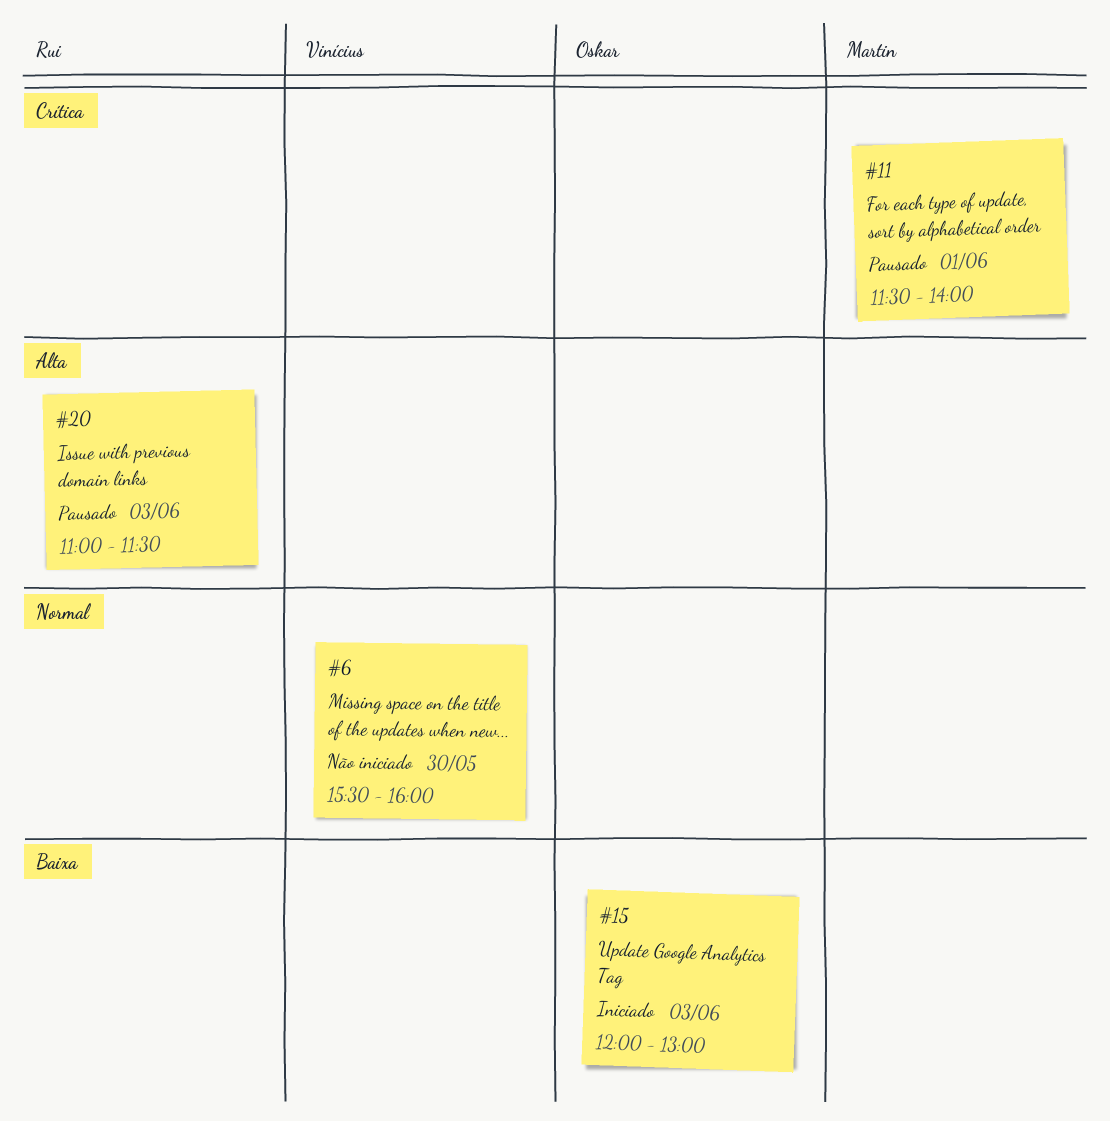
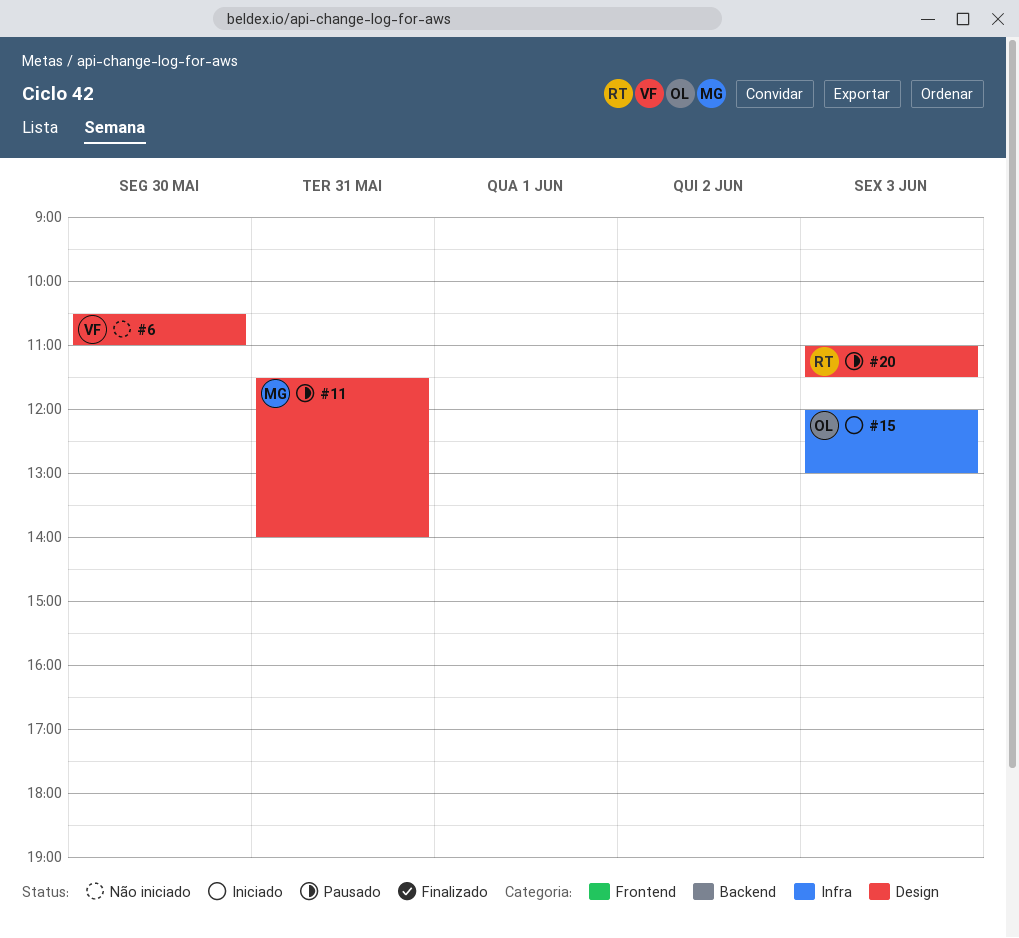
#6, begins: 15:30 -> 10:30
#6, ends: 16:00 -> 11:00
#11, day: Jun 1 -> May 31

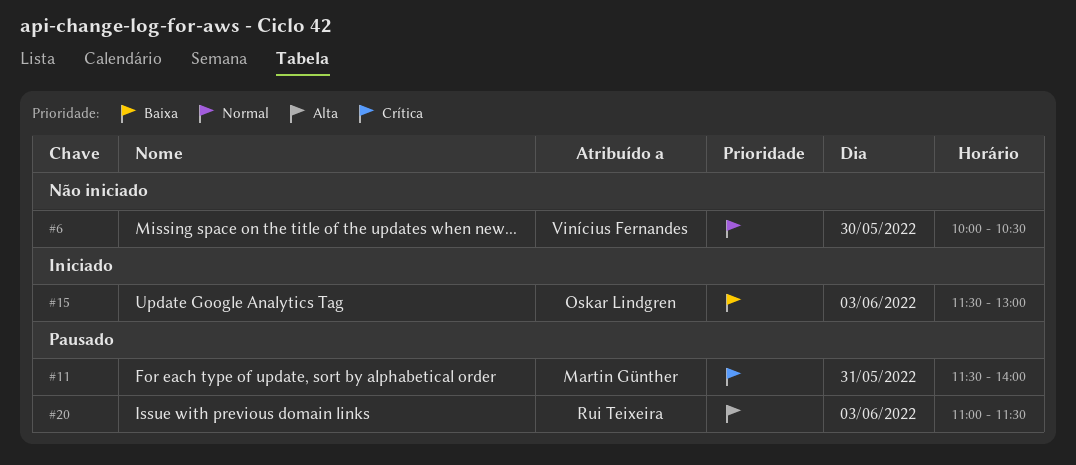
#6, begins: 10:30 -> 10:00
#6, ends: 11:00 -> 10:30
#15, begins: 12:00 -> 11:30

